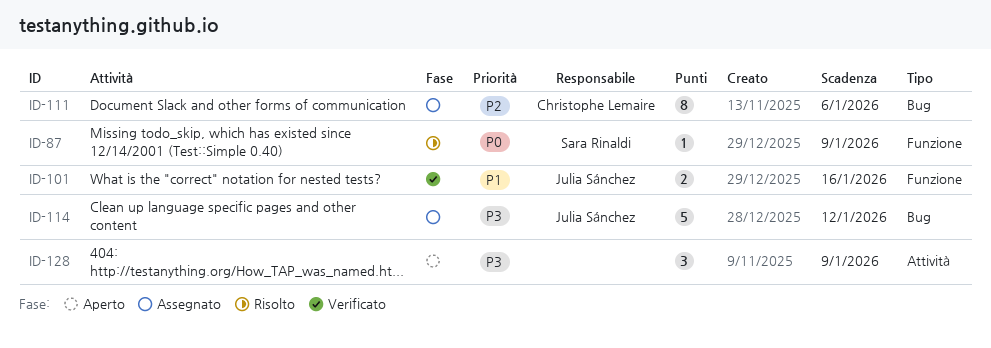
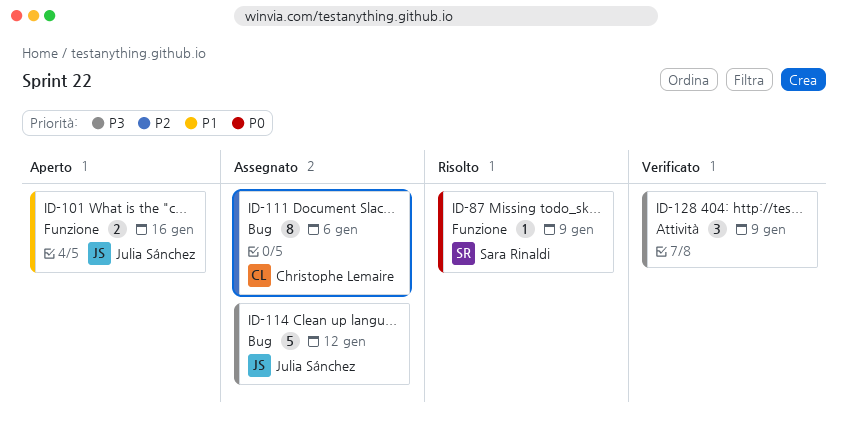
ID-101, status: Verificato -> Aperto
ID-128, status: Aperto -> Verificato

